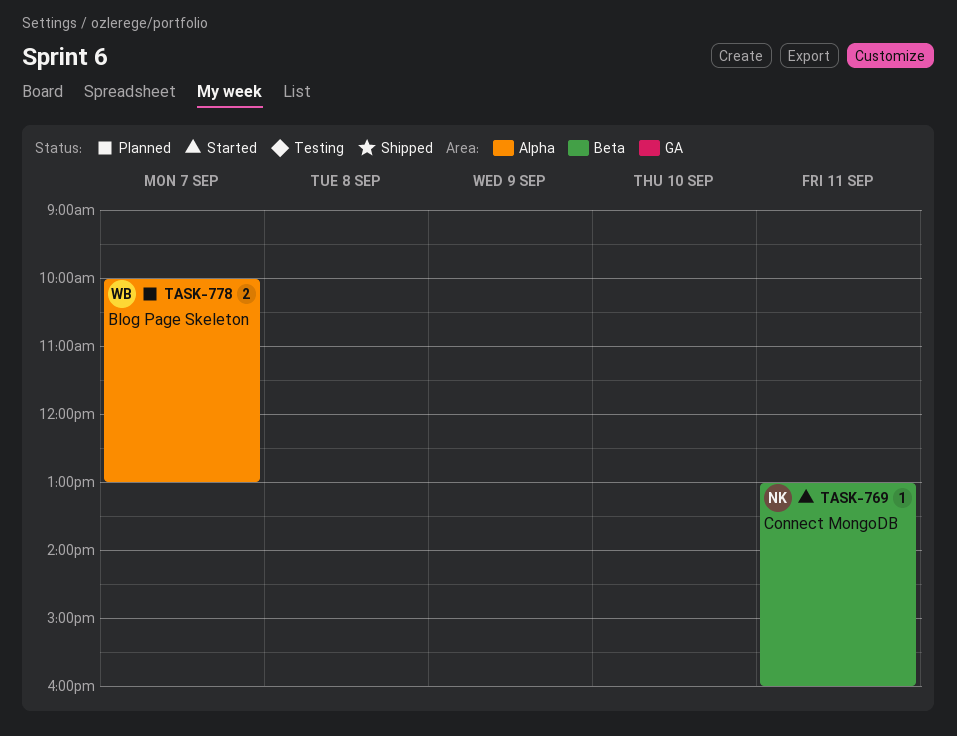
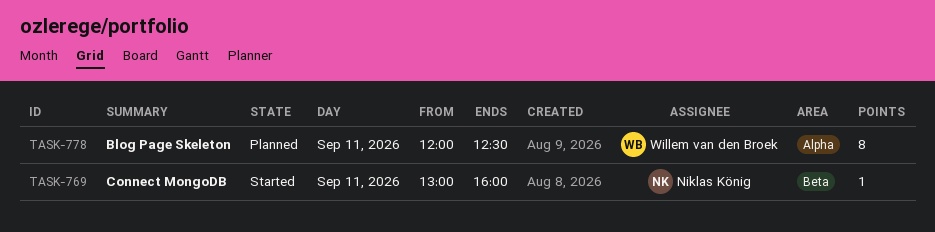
TASK-778, estimate: 2 -> 8
TASK-778, day: Sep 7 -> Sep 11
TASK-778, begins: 10:00 -> 12:00
TASK-778, ends: 13:00 -> 12:30

